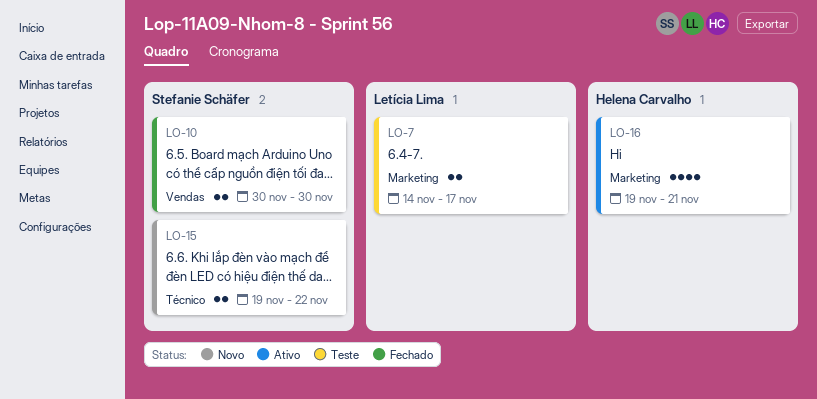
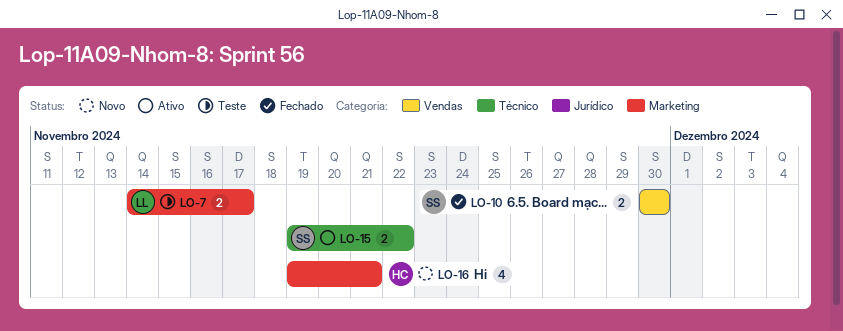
LO-15, status: Novo -> Ativo
LO-16, status: Ativo -> Novo

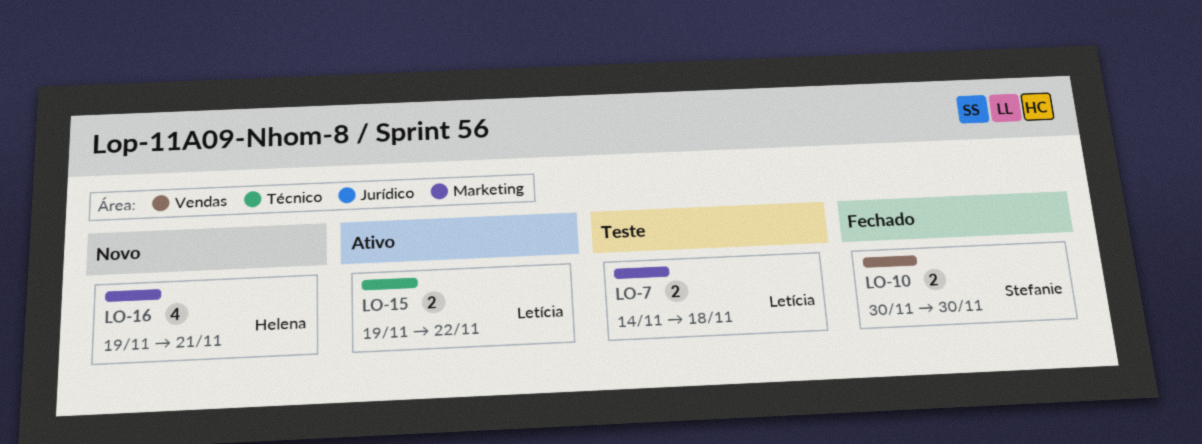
LO-7, due: Nov 17 -> Nov 18
LO-15, owner: Stefanie -> Letícia

